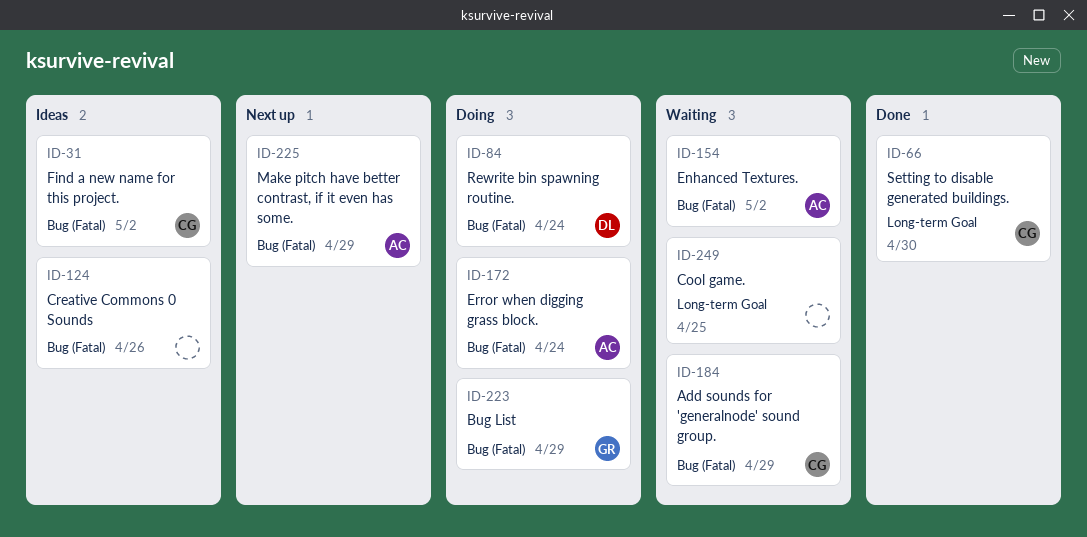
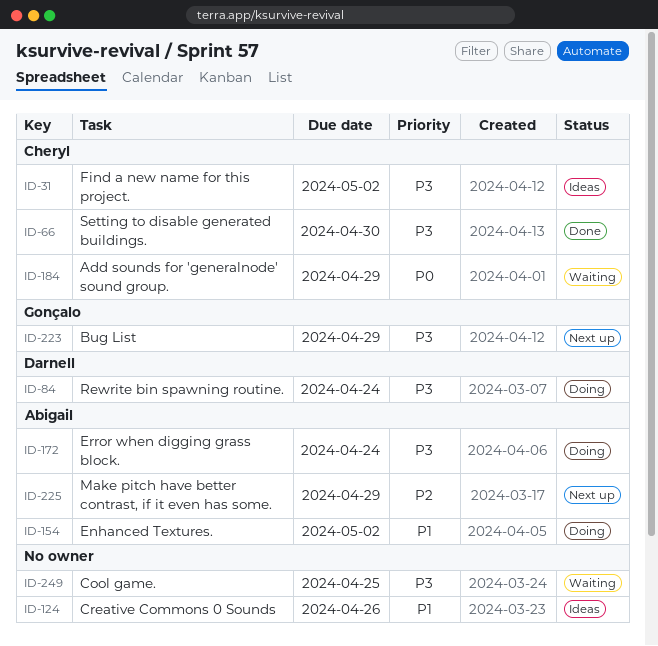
ID-154, status: Waiting -> Doing
ID-223, status: Doing -> Next up

